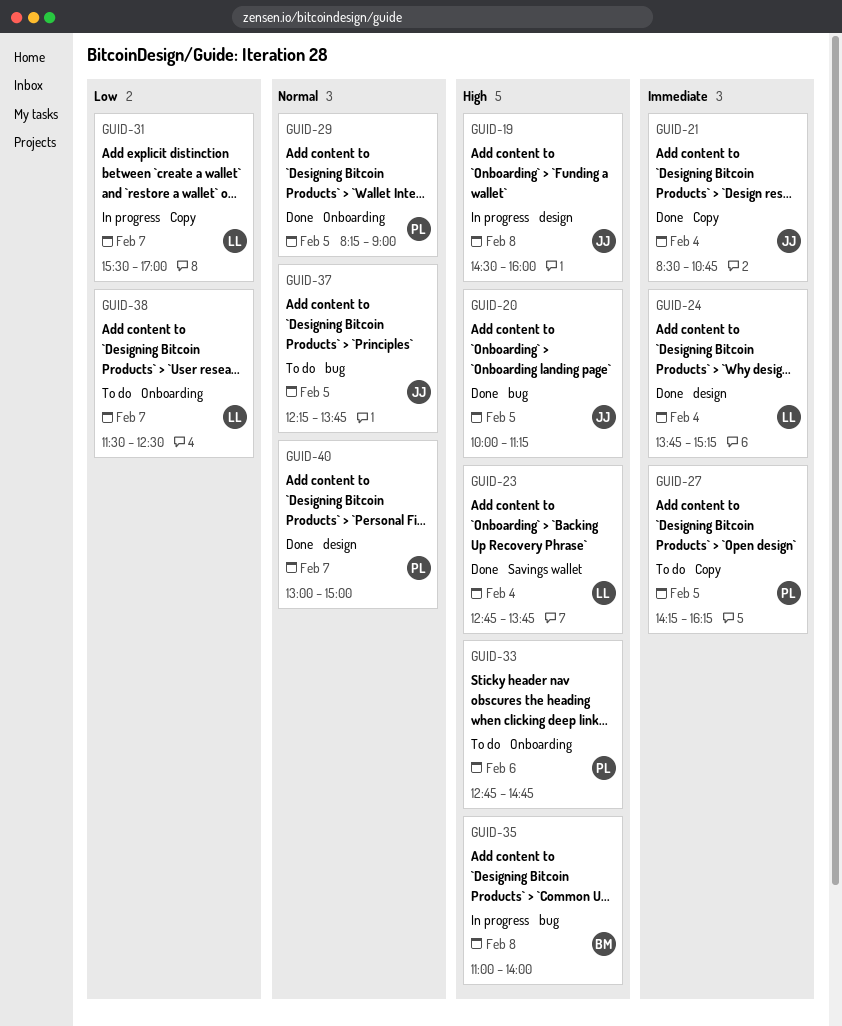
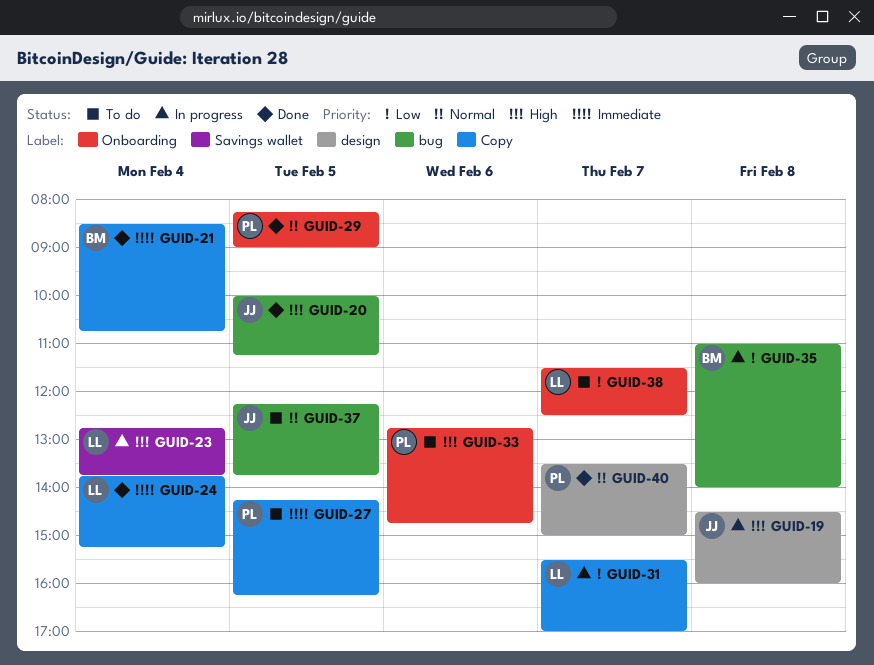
GUID-21, owner: JJ -> BM
GUID-23, status: Done -> In progress
GUID-24, label: design -> Copy
GUID-35, priority: High -> Low
GUID-40, begins: 13:00 -> 13:30

